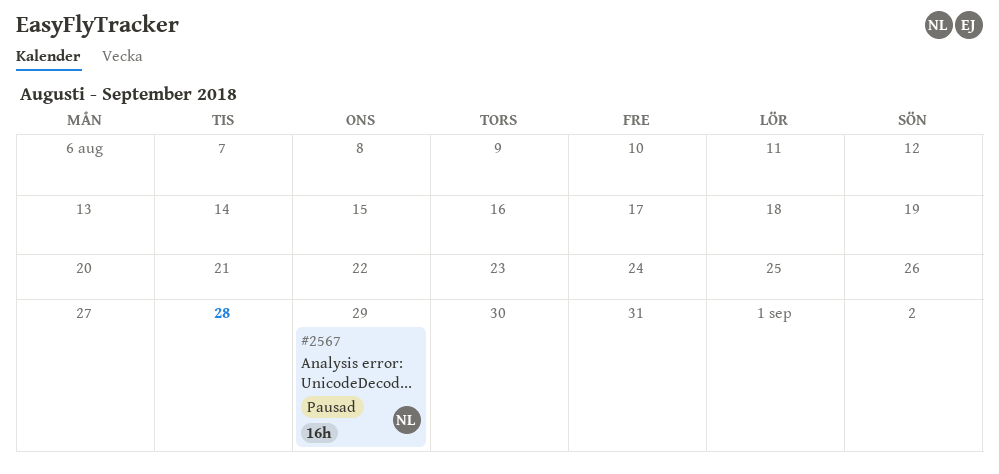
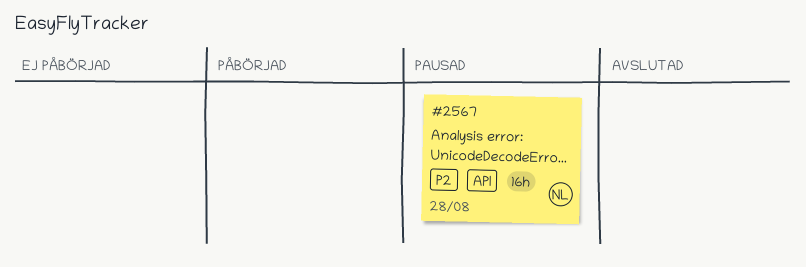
#2567, due: Aug 29 -> Aug 28

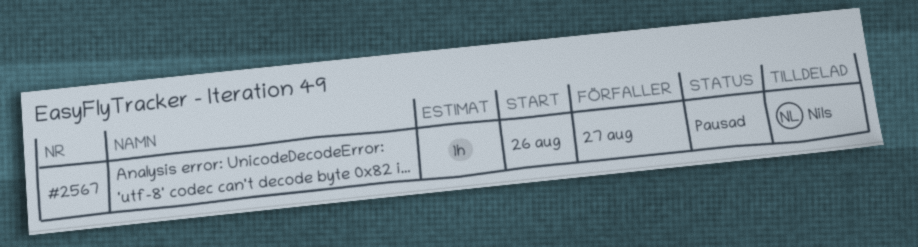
#2567, estimate: 16h -> 1h
#2567, due: Aug 28 -> Aug 27

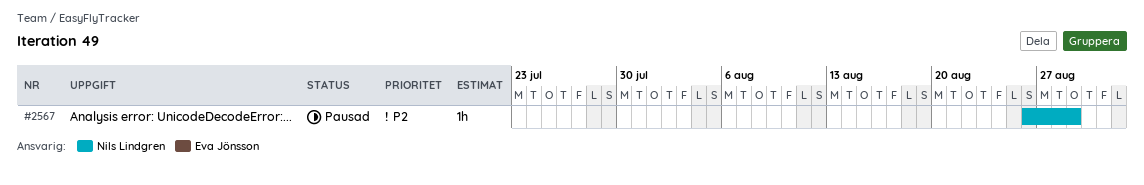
#2567, due: Aug 27 -> Aug 29

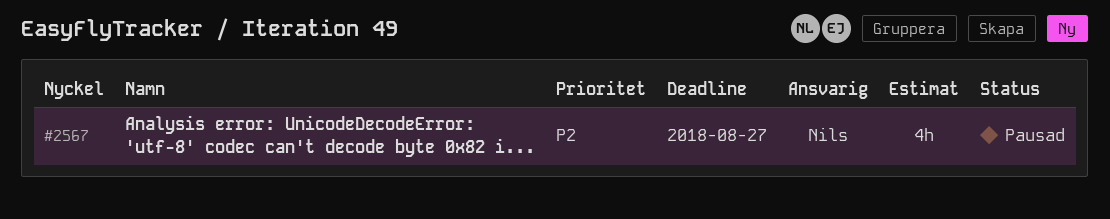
#2567, estimate: 1h -> 4h
#2567, due: Aug 29 -> Aug 27

